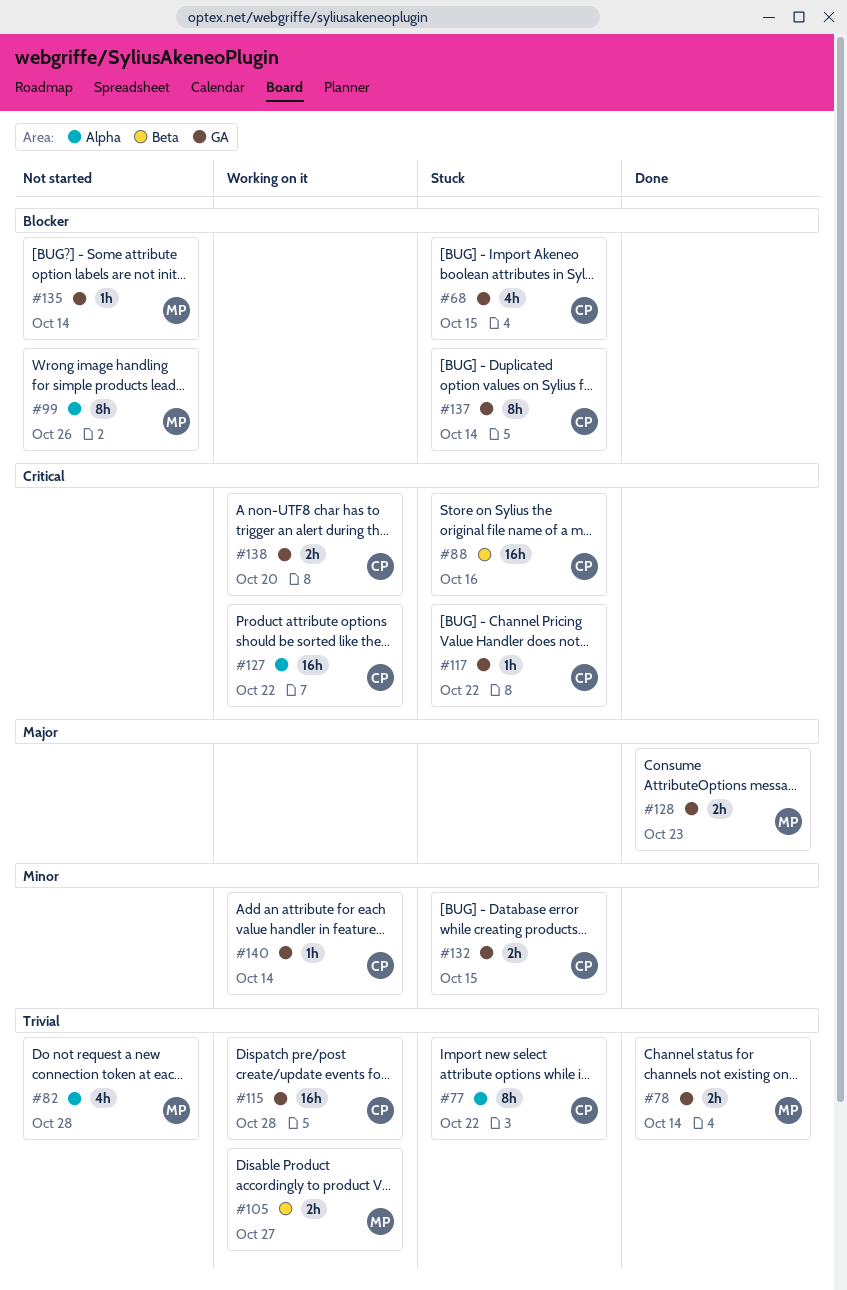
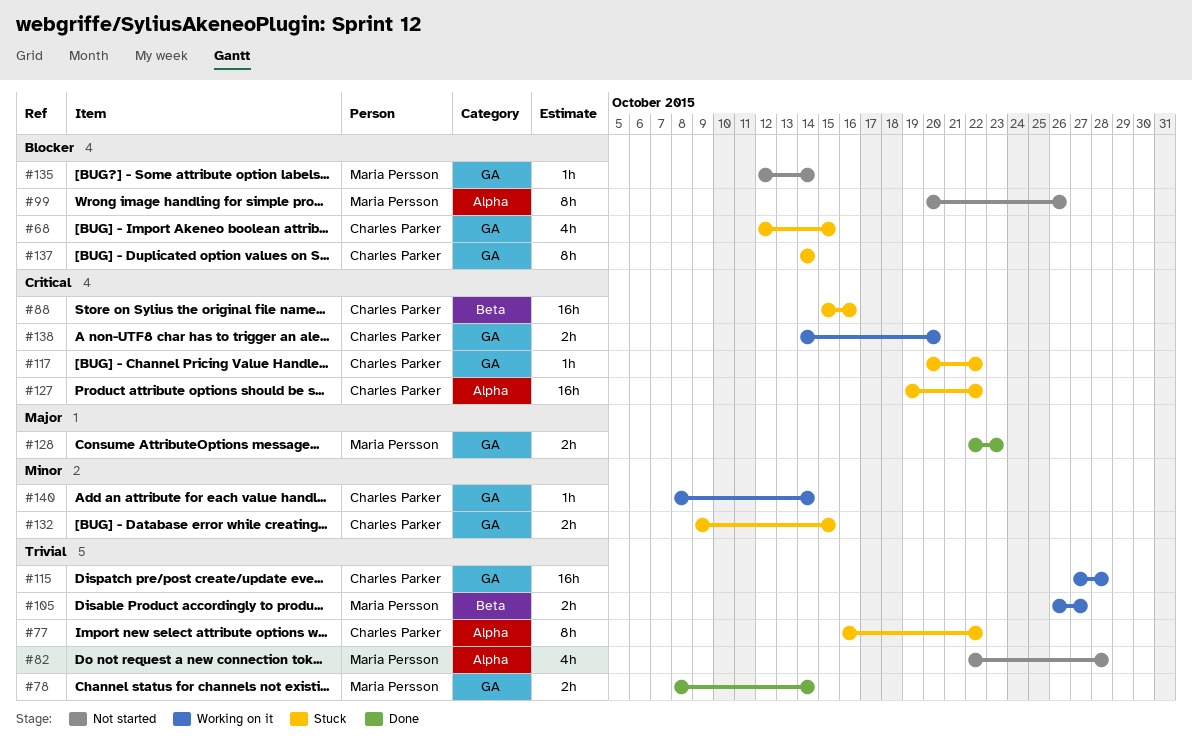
#127, status: Working on it -> Stuck

